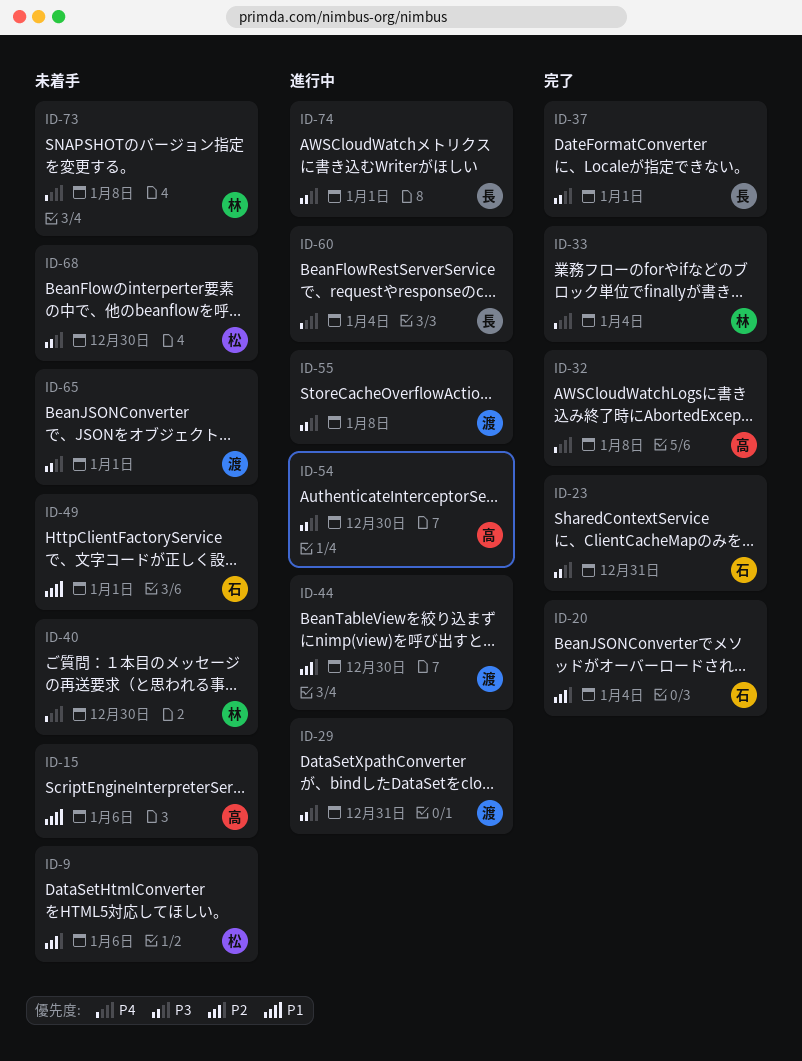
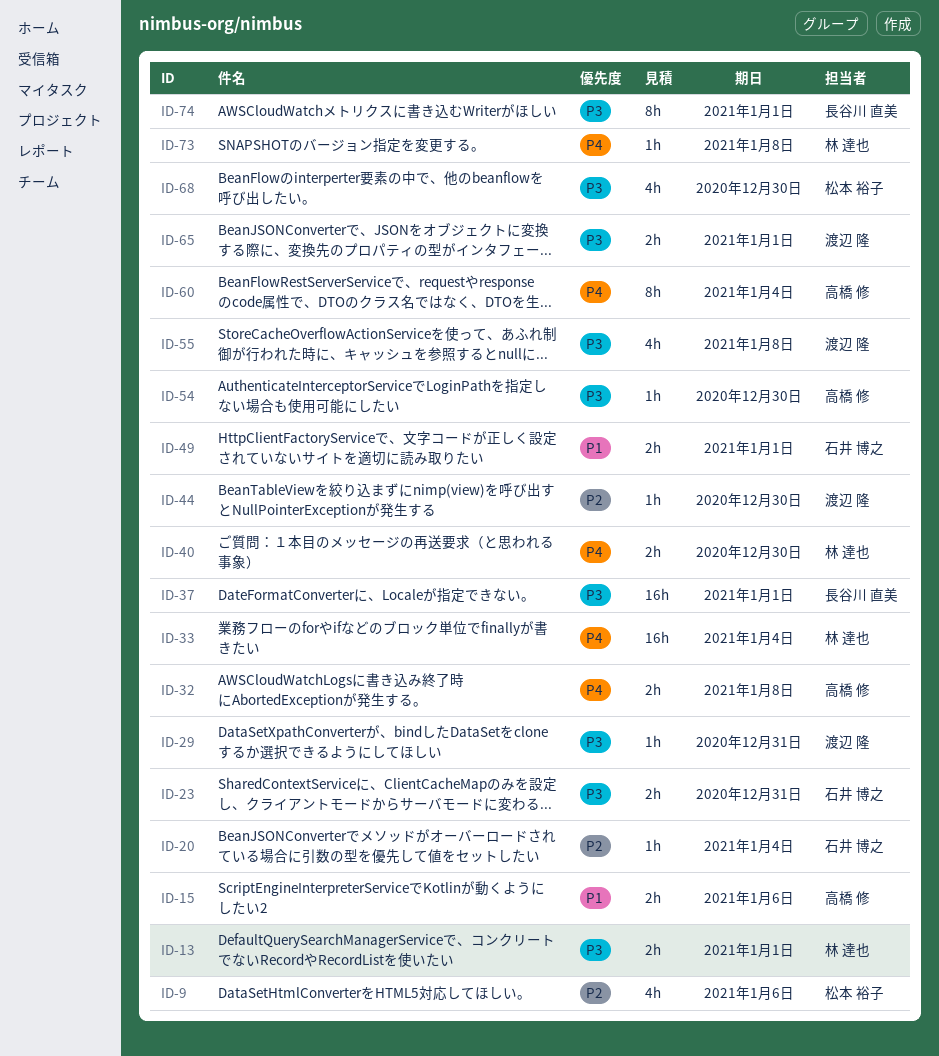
ID-13: none -> present
ID-60, owner: 長谷川 直美 -> 高橋 修

